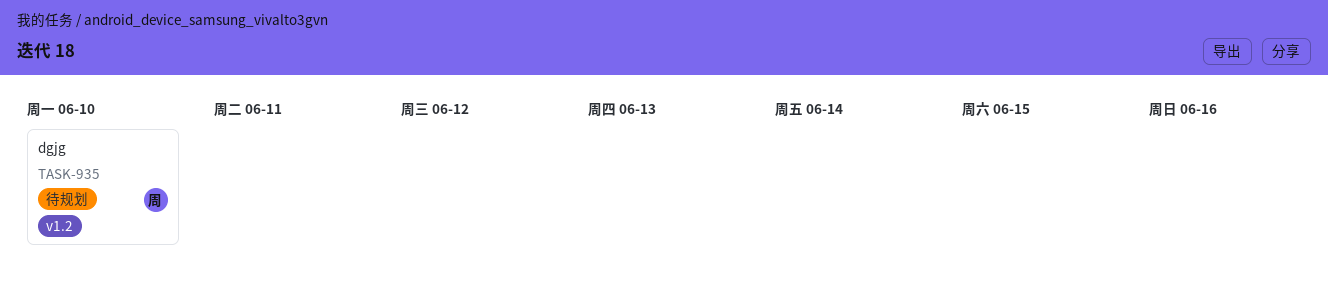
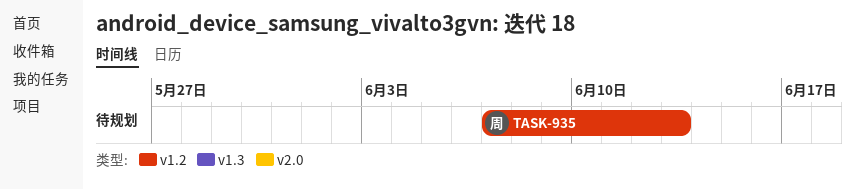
TASK-935, due: Jun 10 -> Jun 13

